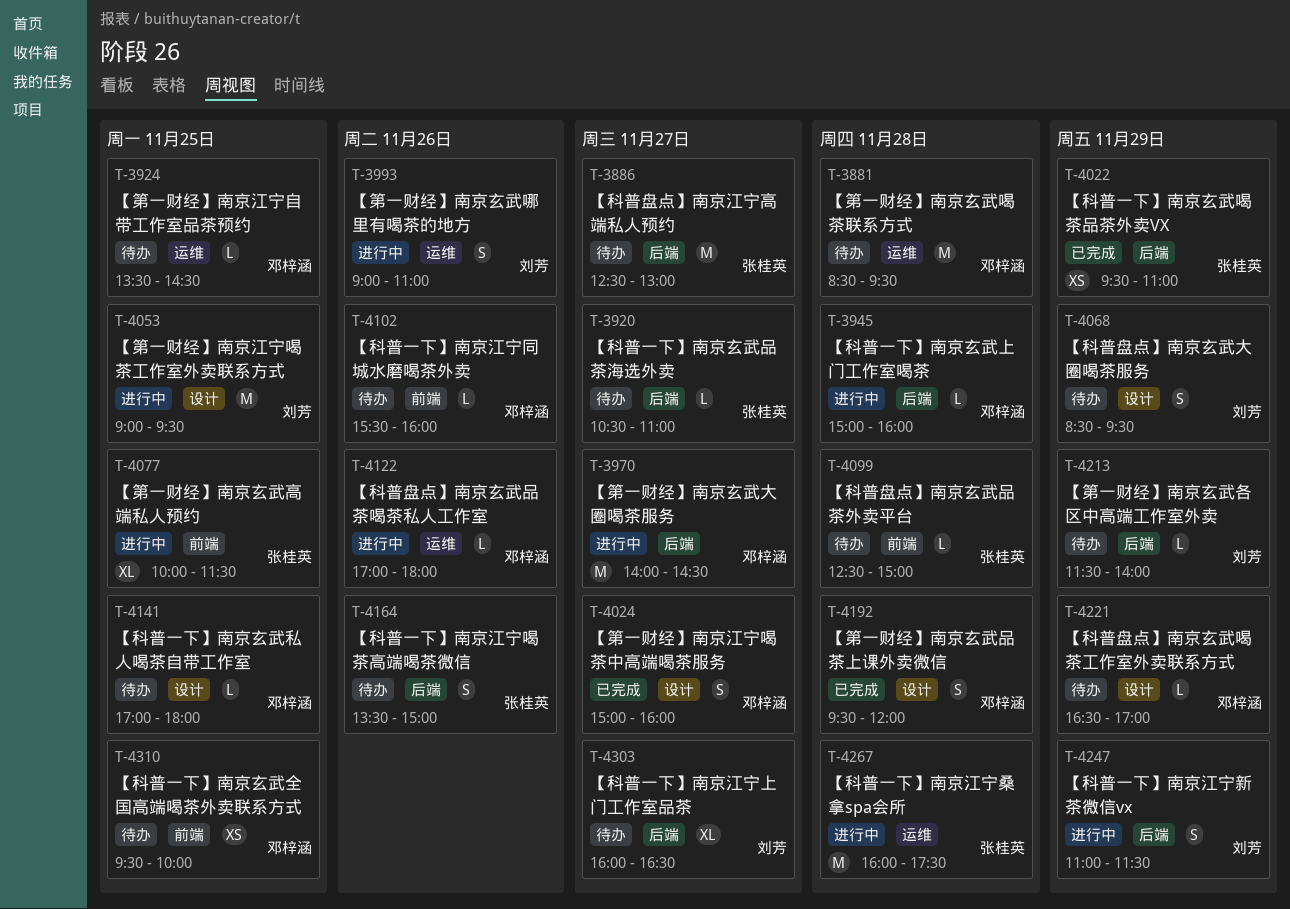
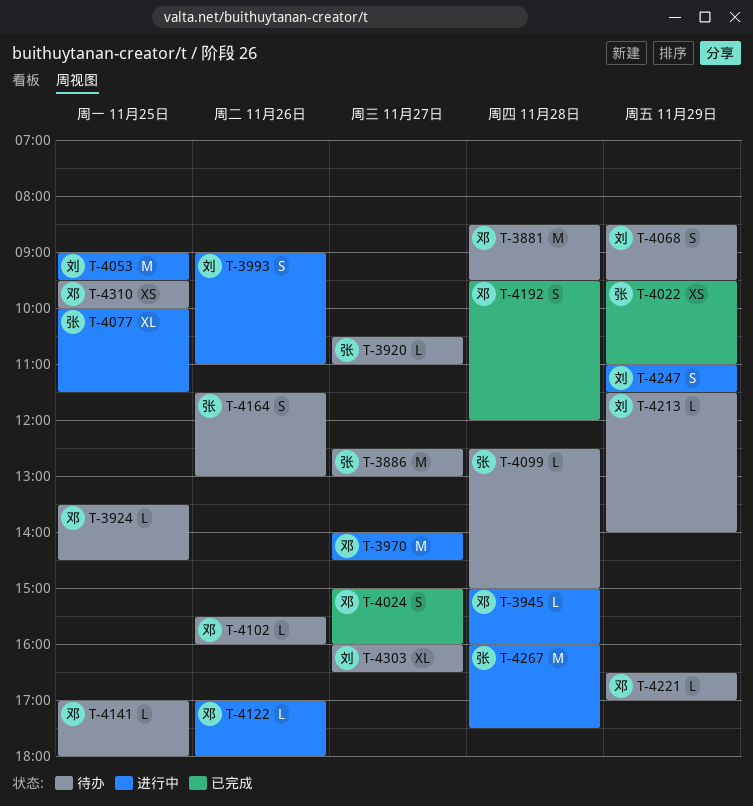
T-4164, begins: 13:30 -> 11:30
T-4164, ends: 15:00 -> 13:00

